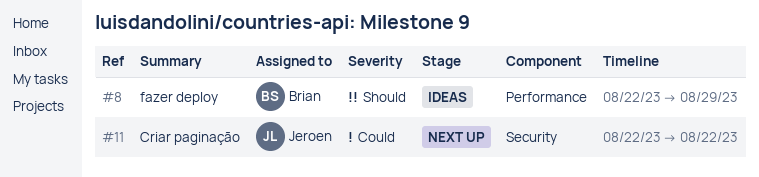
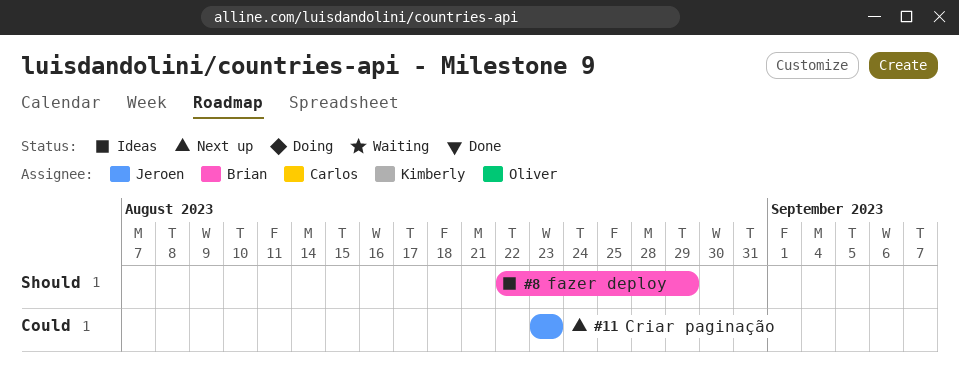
#11, start: Aug 22 -> Aug 23
#11, due: Aug 22 -> Aug 23

